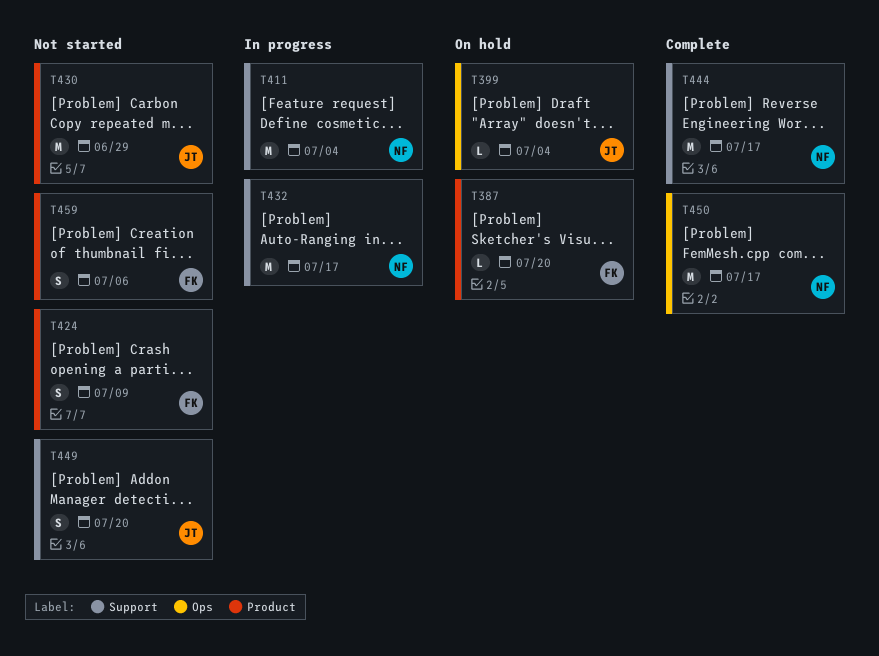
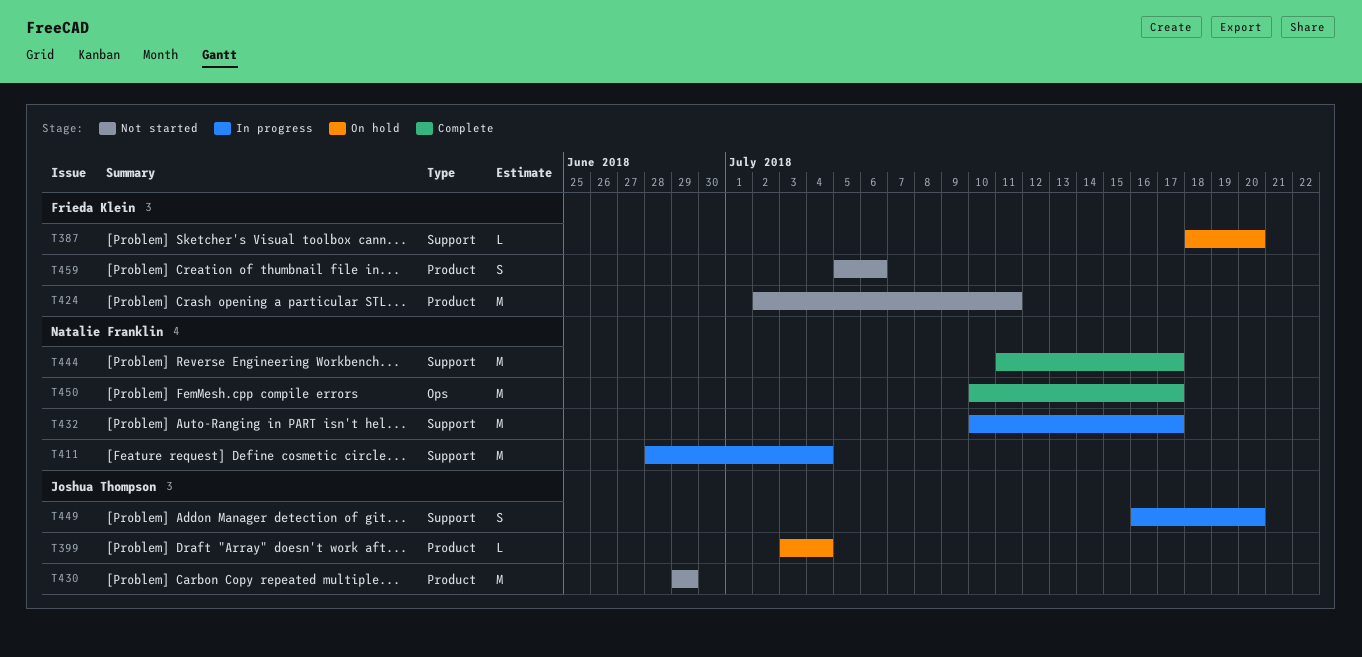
T387, label: Product -> Support
T399, label: Ops -> Product
T424, estimate: S -> M
T424, due: Jul 9 -> Jul 11
T449, status: Not started -> In progress

